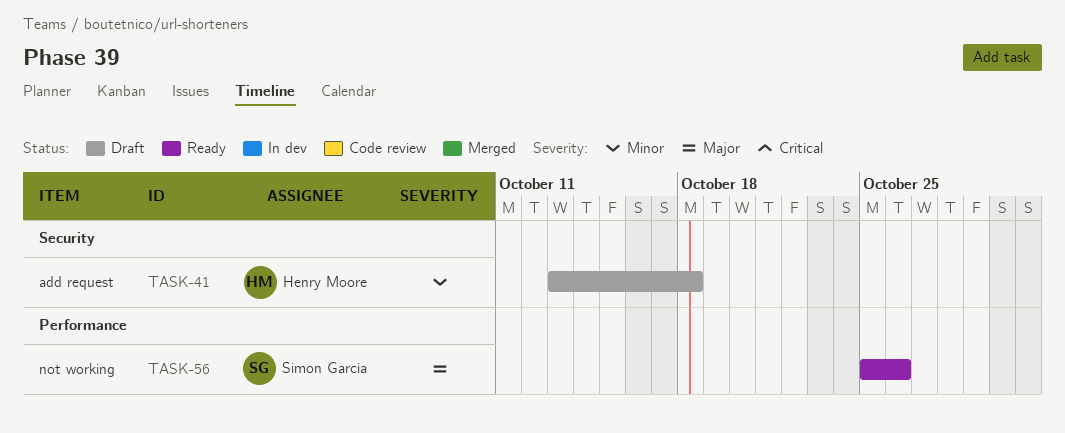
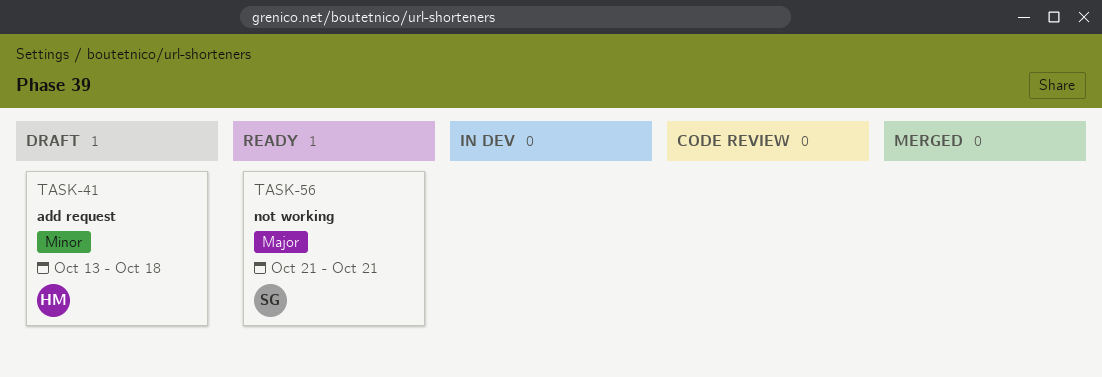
TASK-56, start: Oct 25 -> Oct 21
TASK-56, due: Oct 26 -> Oct 21

